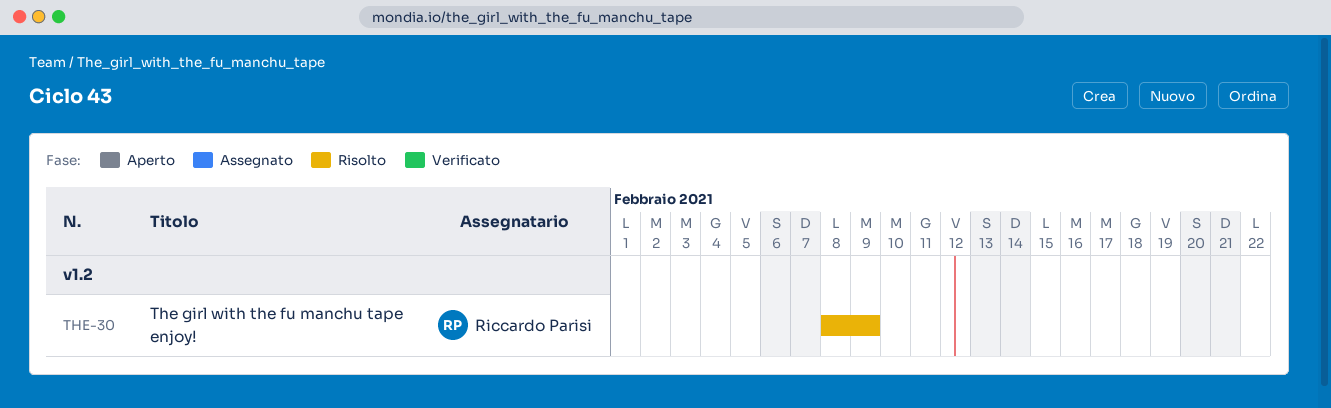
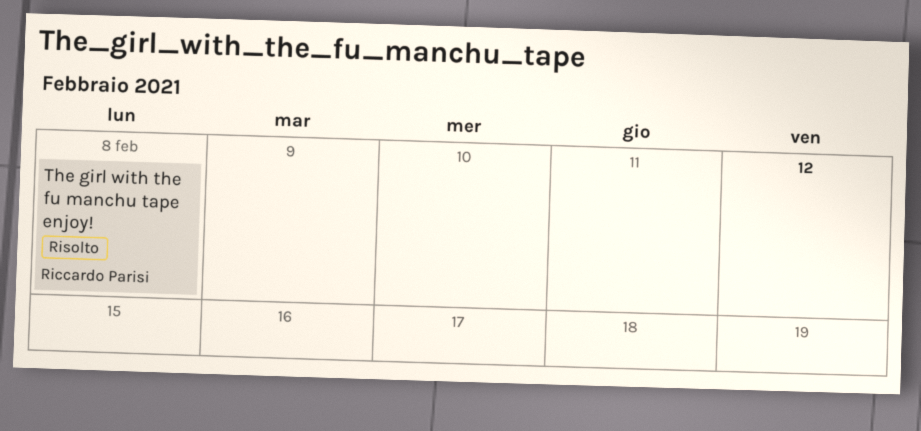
The girl with the fu manchu tape enjoy!, due: Feb 9 -> Feb 8

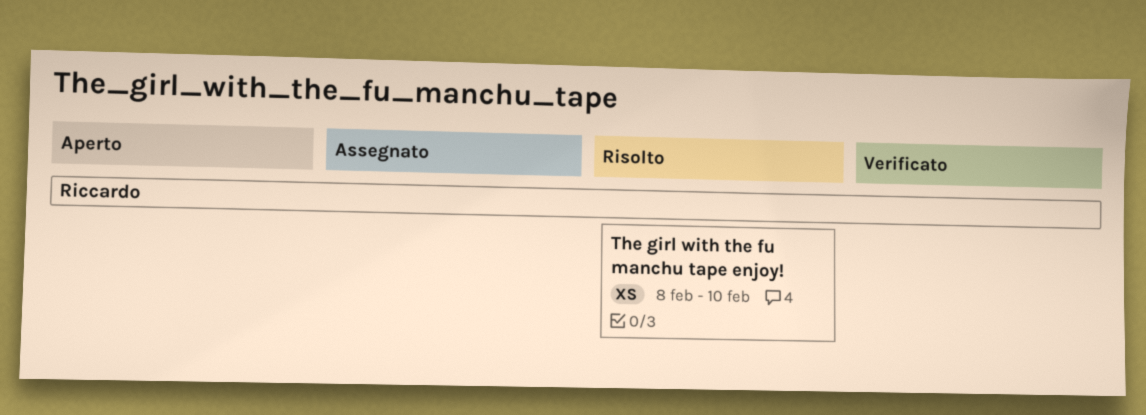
The girl with the fu manchu tape enjoy!, due: Feb 8 -> Feb 10

